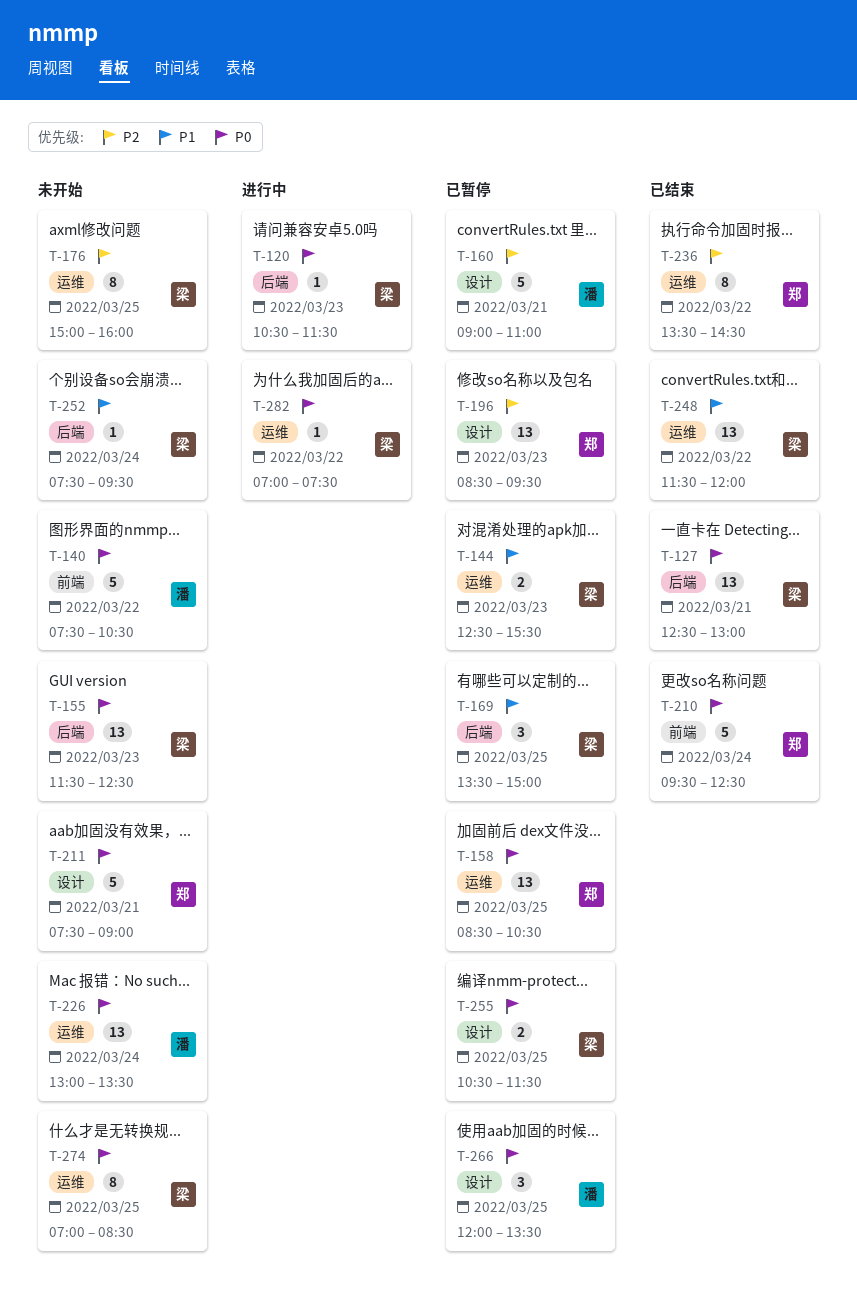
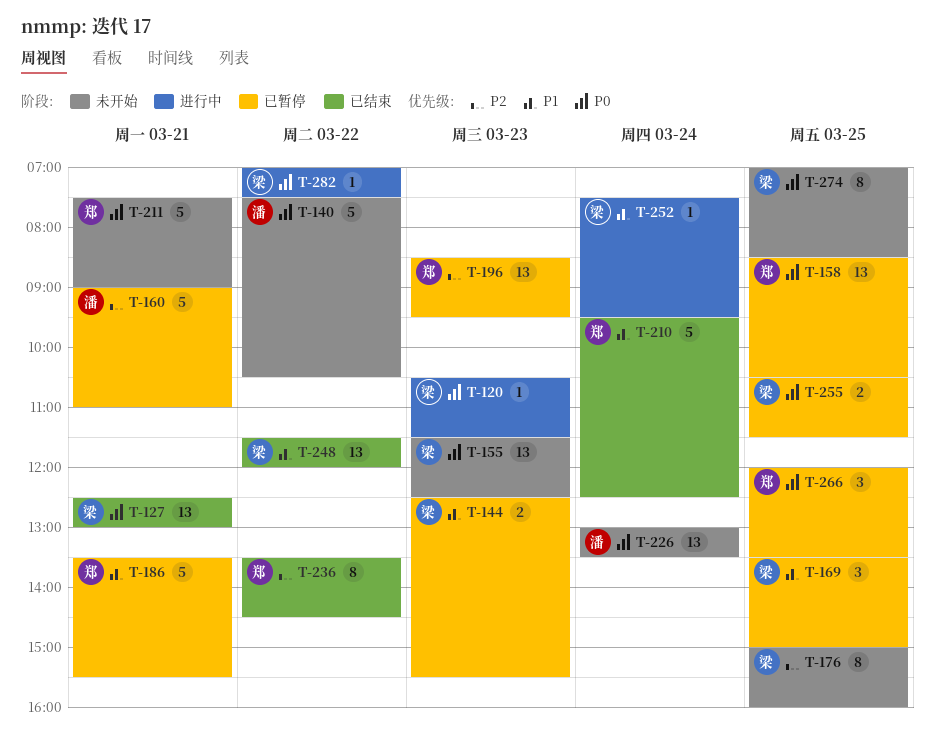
T-186: none -> present
T-210, priority: P0 -> P1
T-252, status: 未开始 -> 进行中
T-266, owner: 潘 -> 郑

